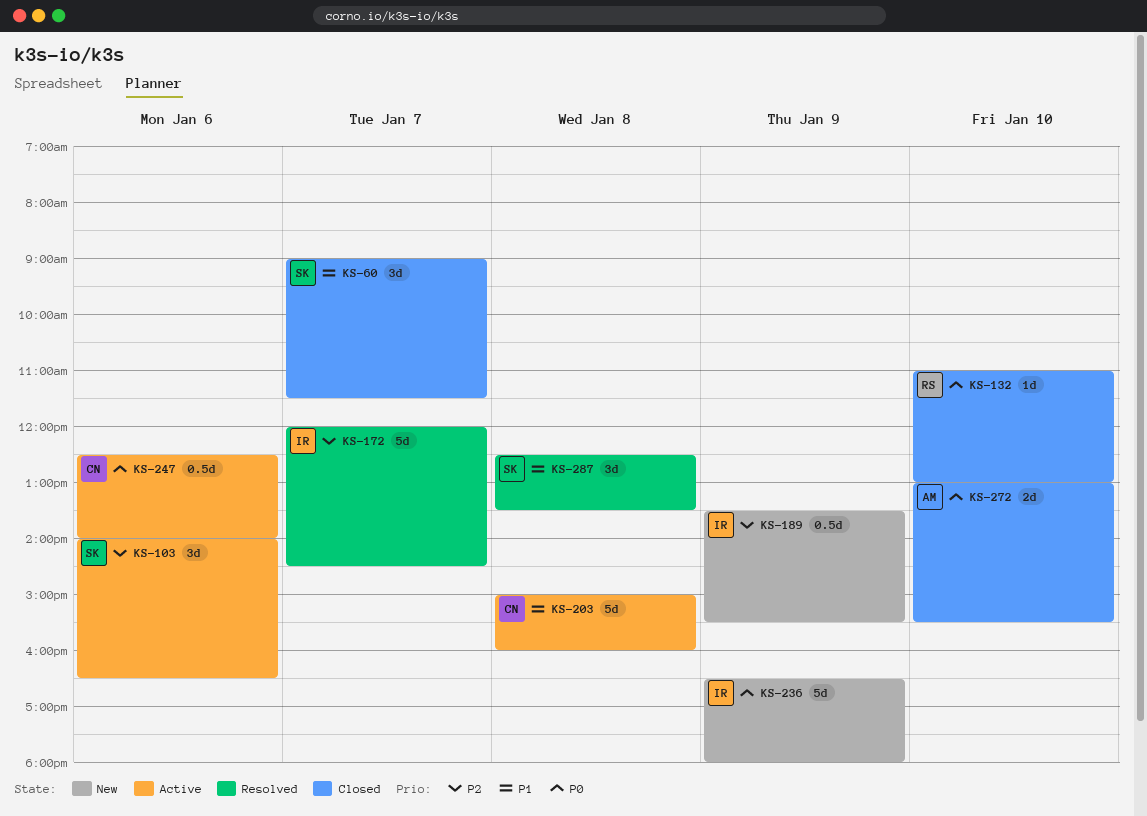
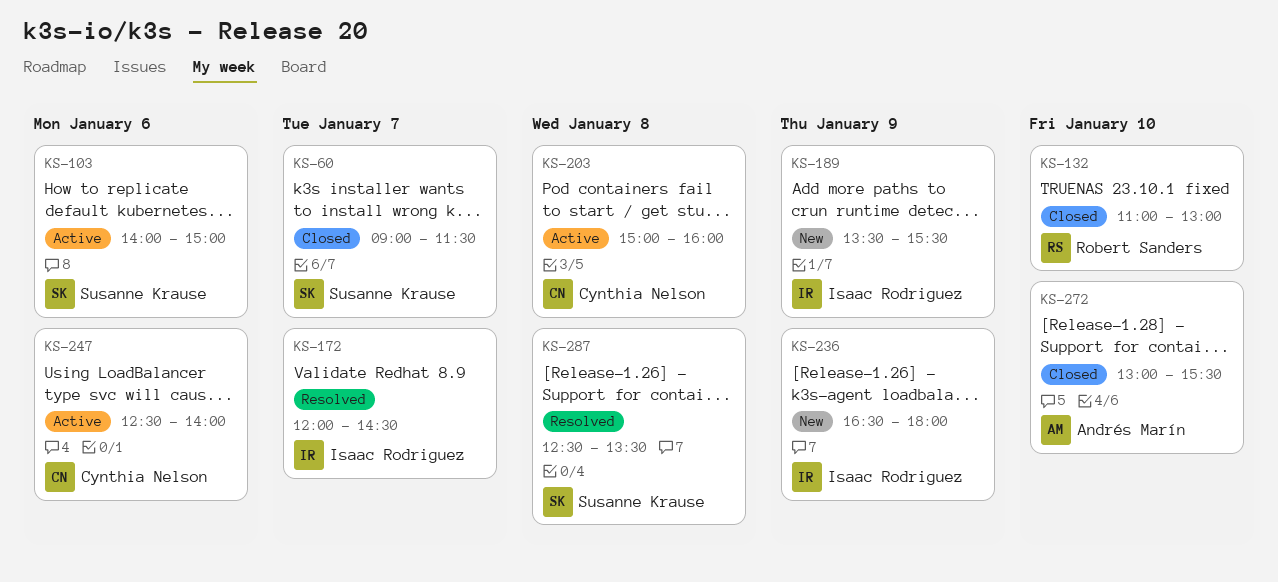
KS-103, ends: 16:30 -> 15:00

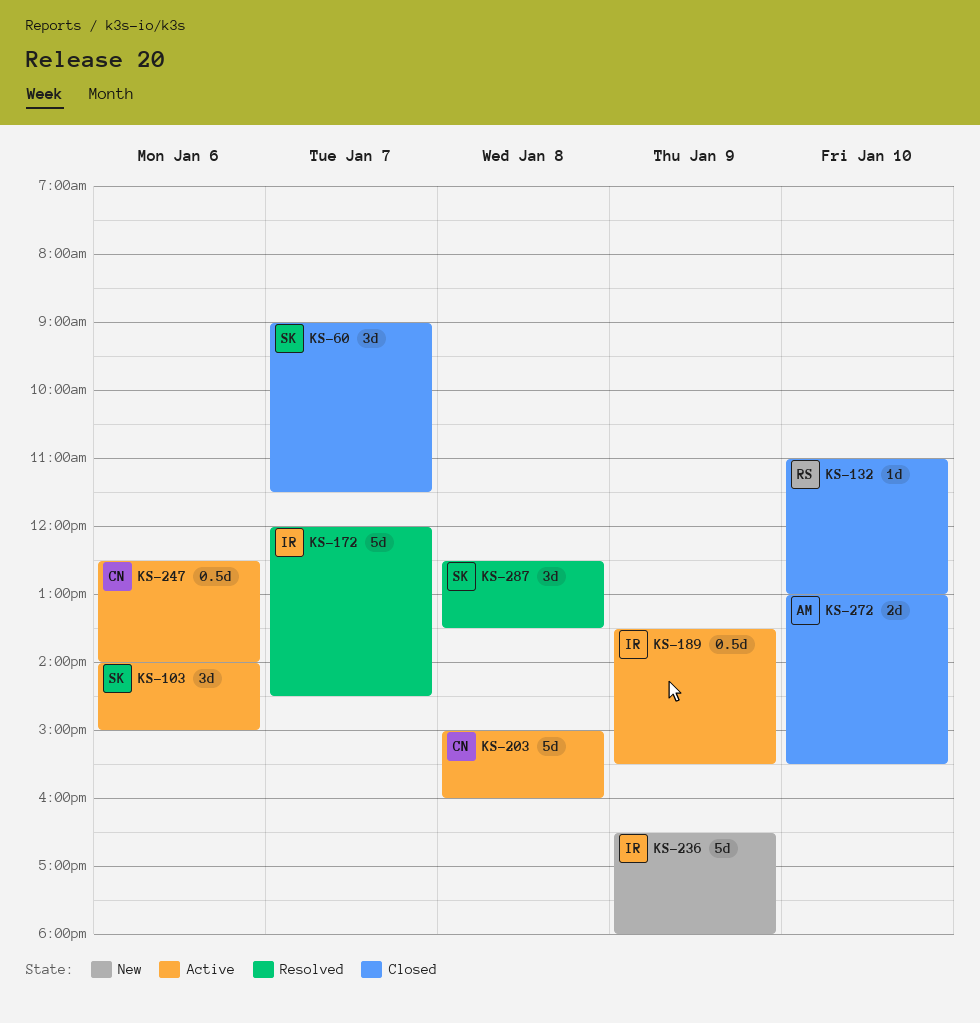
KS-189, status: New -> Active

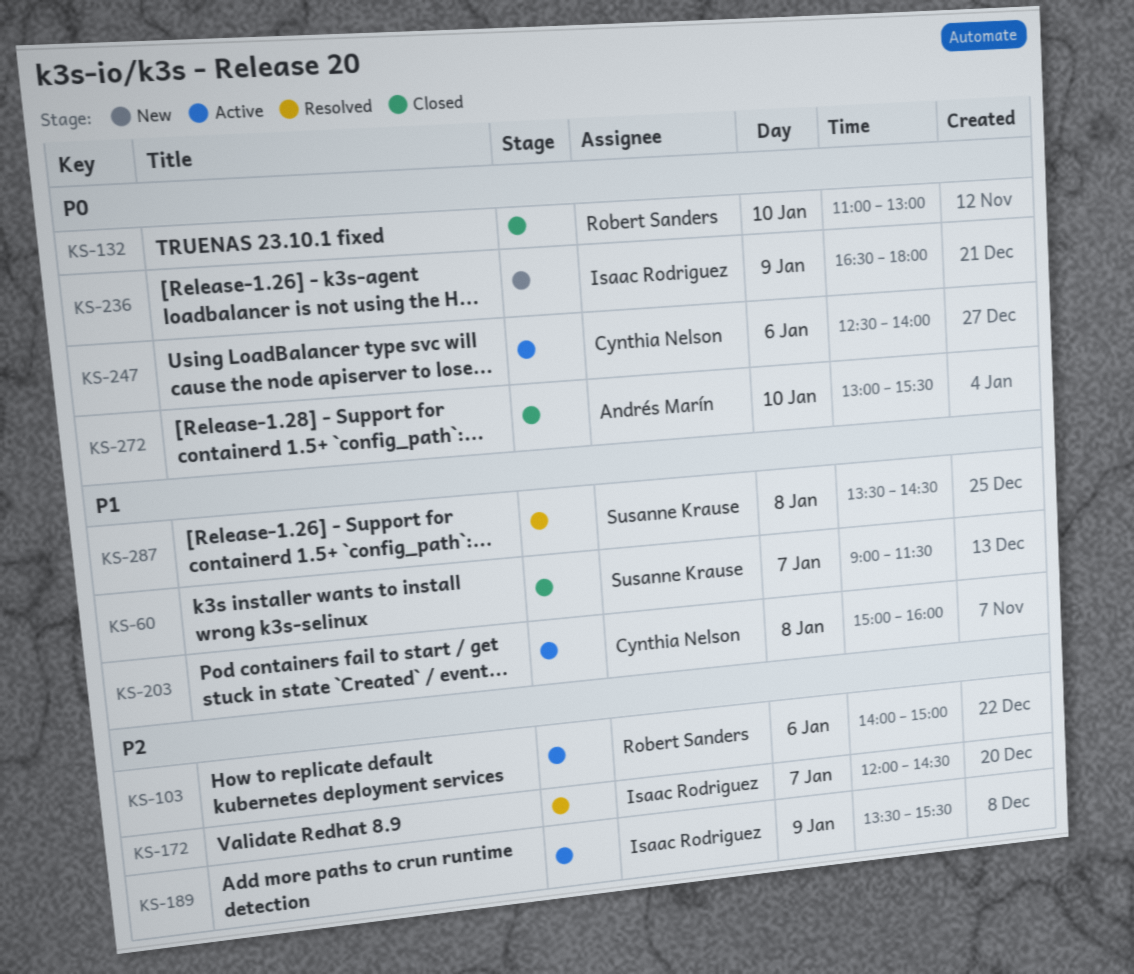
KS-103, owner: Susanne Krause -> Robert Sanders
KS-287, begins: 12:30 -> 13:30
KS-287, ends: 13:30 -> 14:30

